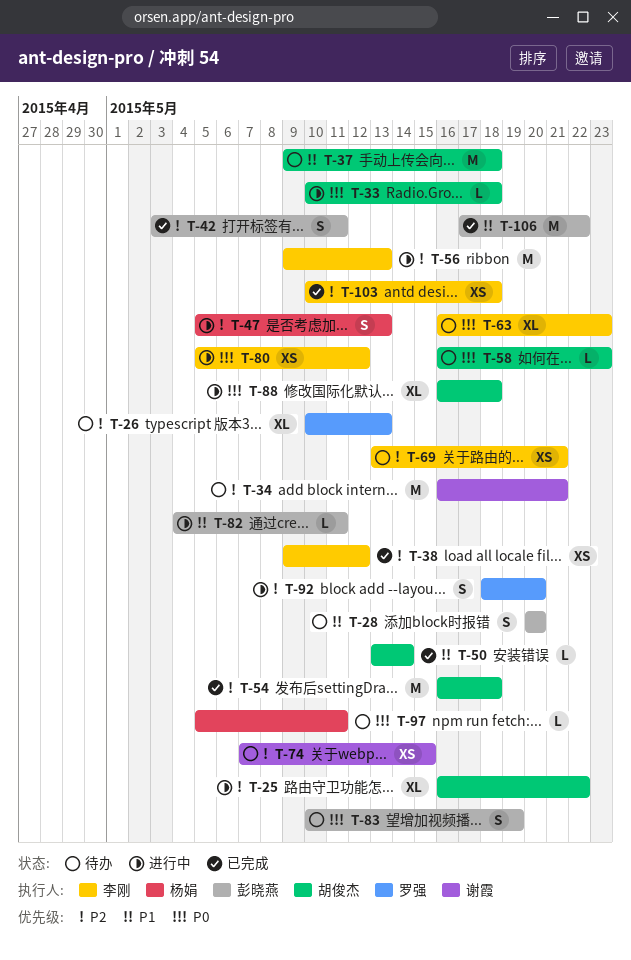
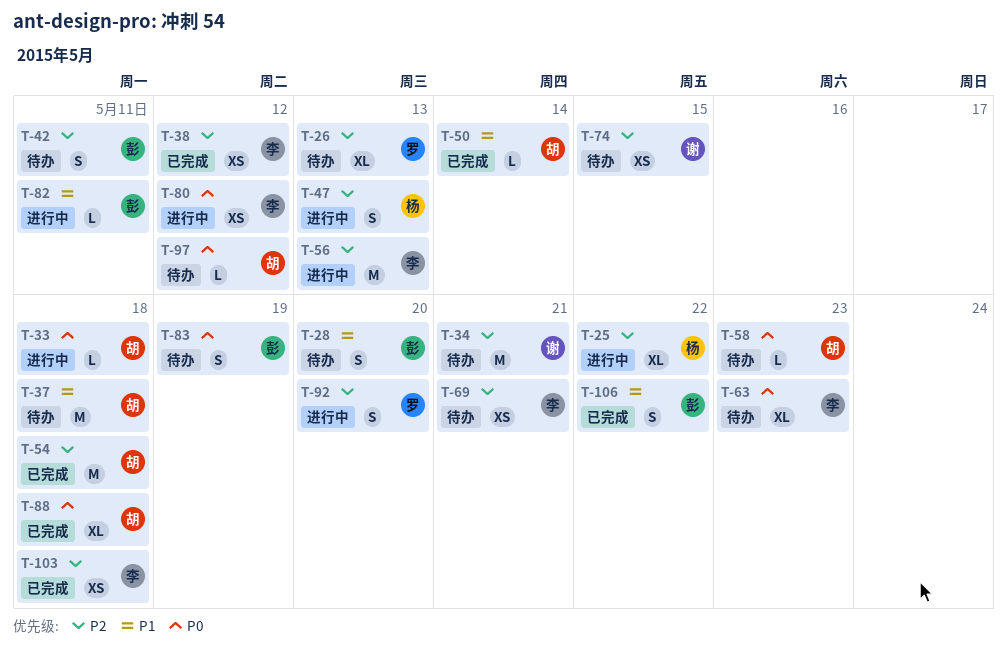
T-25, owner: 胡俊杰 -> 杨娟
T-42, status: 已完成 -> 待办
T-88, status: 进行中 -> 已完成
T-97, owner: 杨娟 -> 胡俊杰
T-97, due: May 11 -> May 12
T-106, estimate: M -> S

